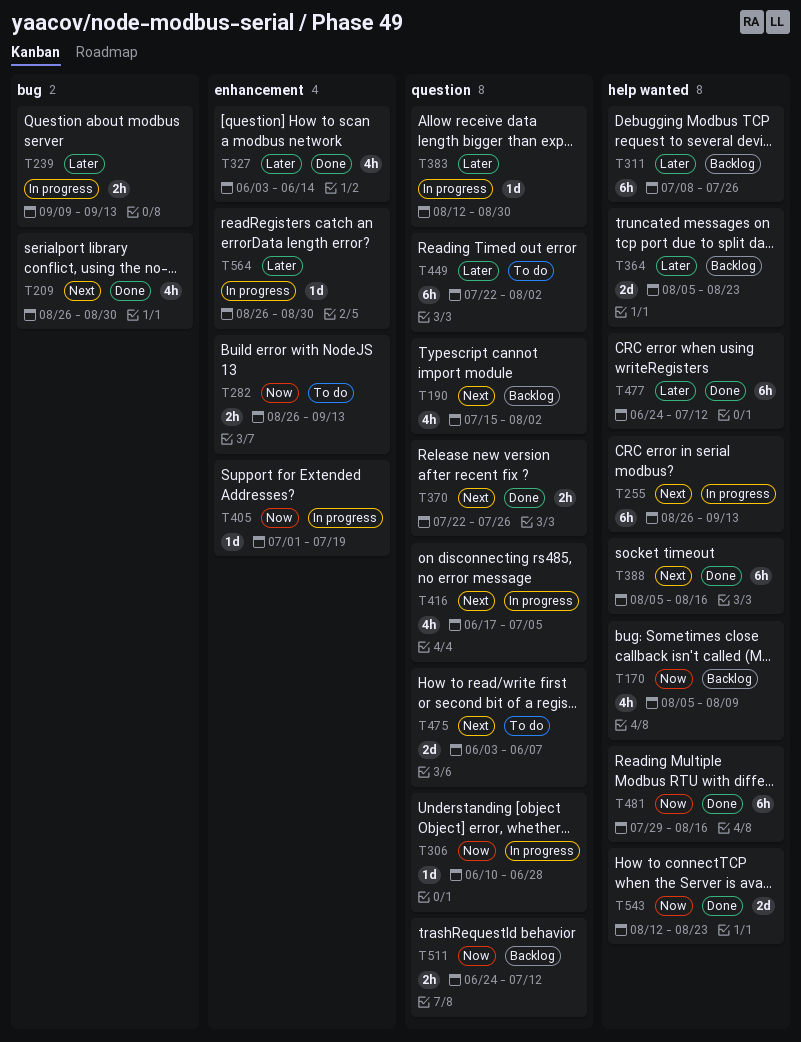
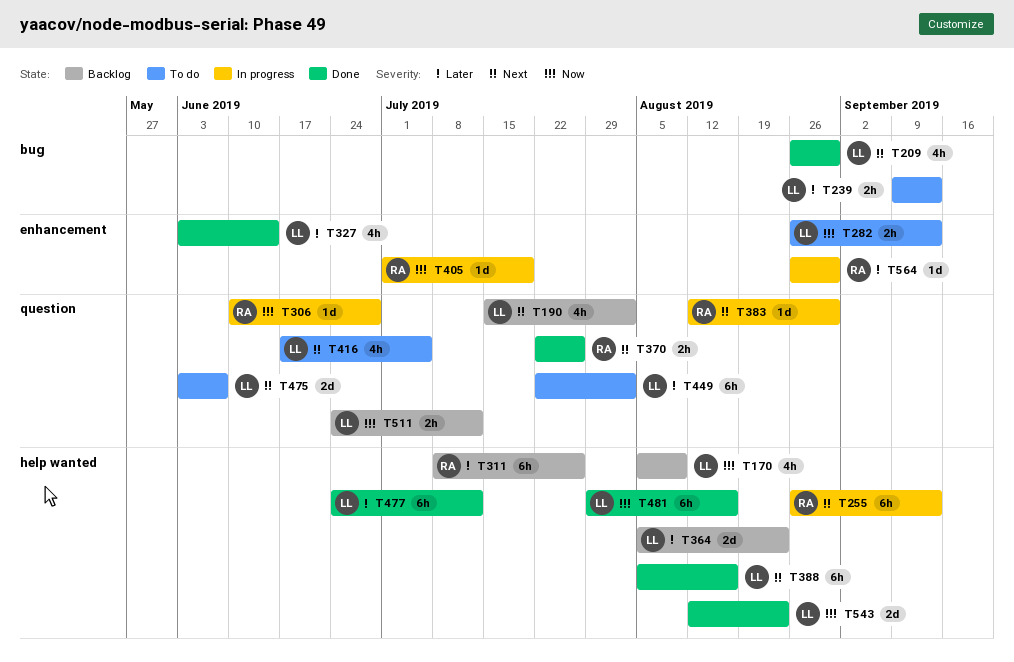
T239, status: In progress -> To do
T383, priority: Later -> Next
T416, status: In progress -> To do

